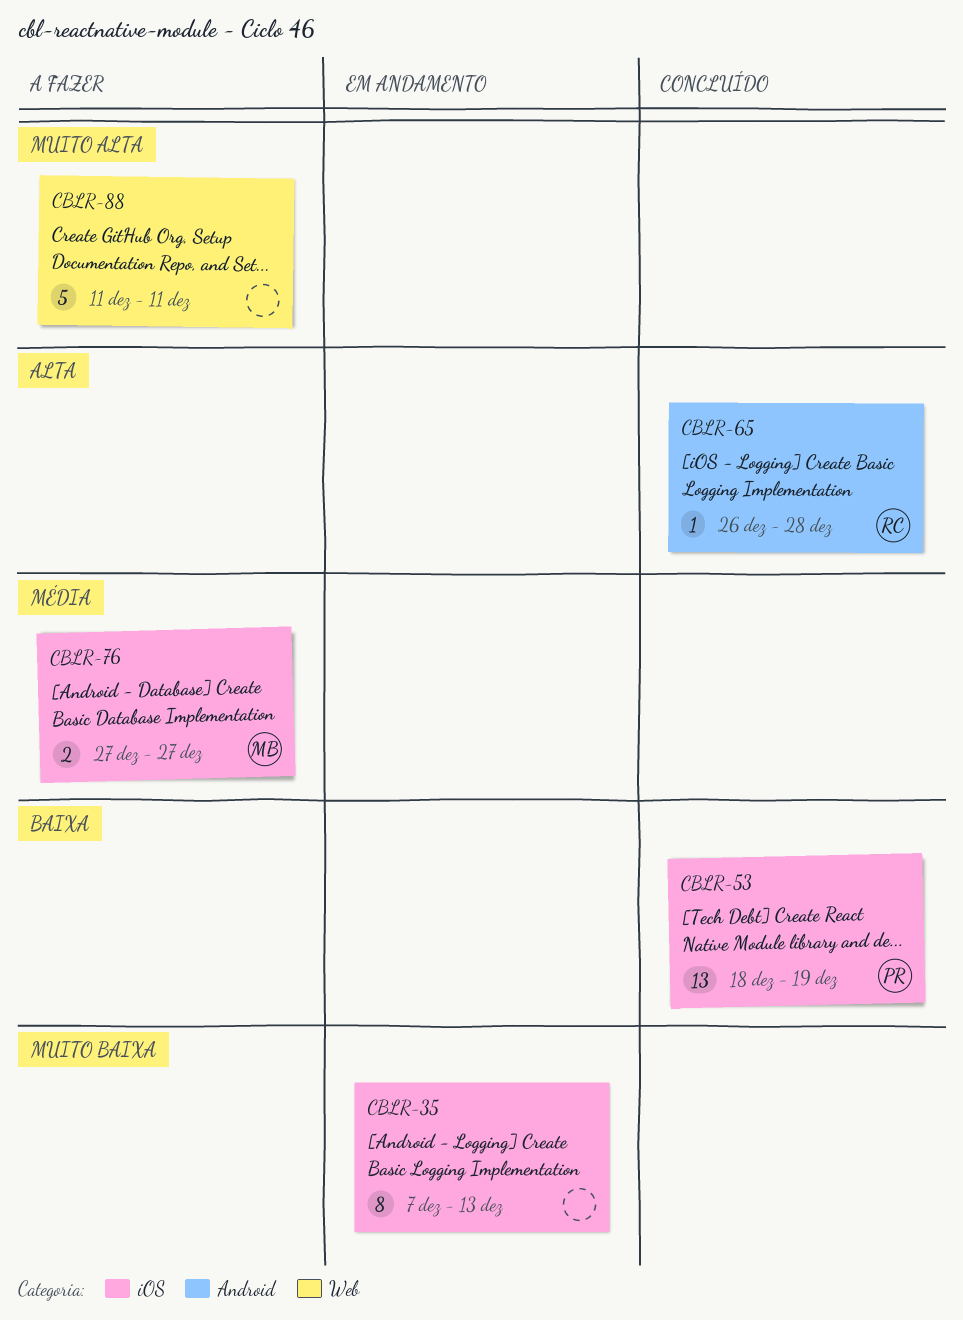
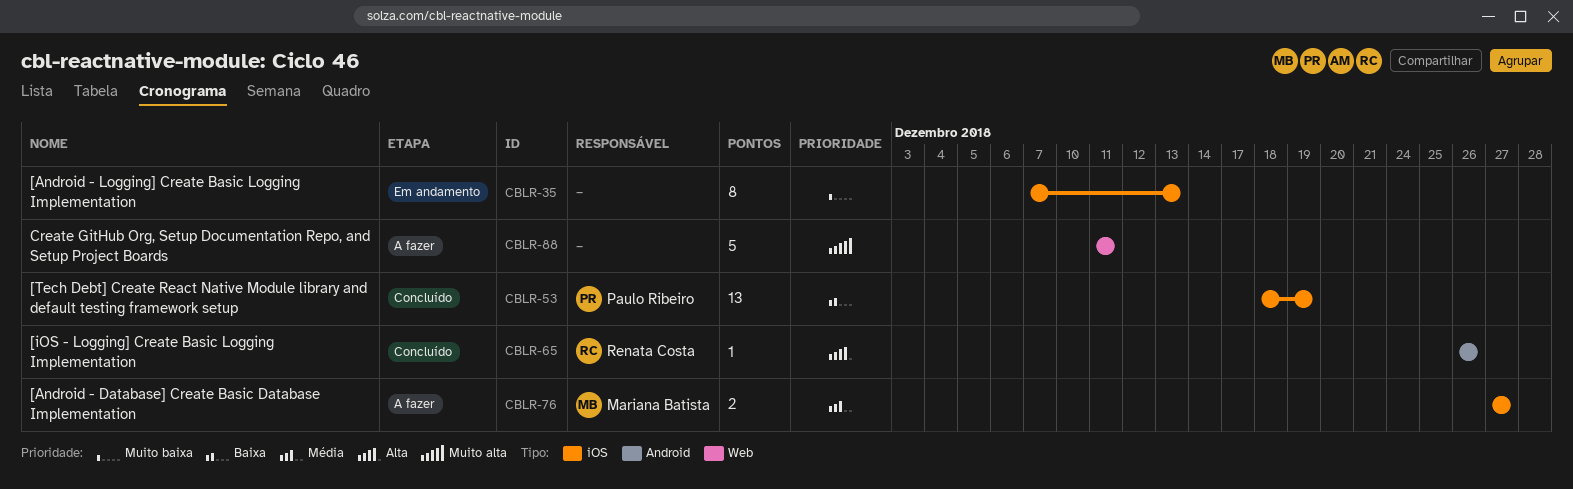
CBLR-65, due: Dec 28 -> Dec 26

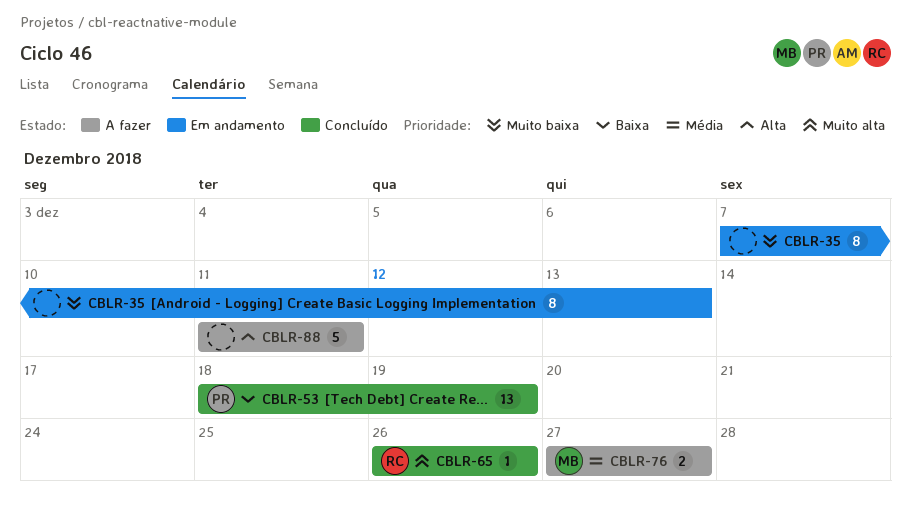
CBLR-65, priority: Alta -> Muito alta
CBLR-88, priority: Muito alta -> Alta

